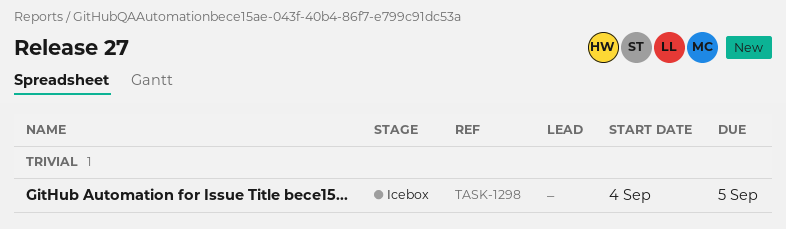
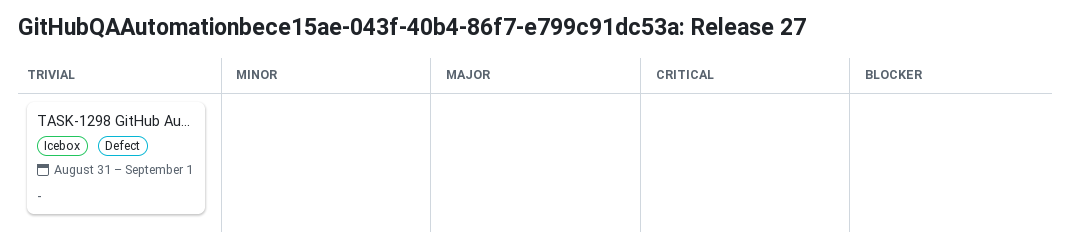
TASK-1298, start: Sep 4 -> Aug 31
TASK-1298, due: Sep 5 -> Sep 1

